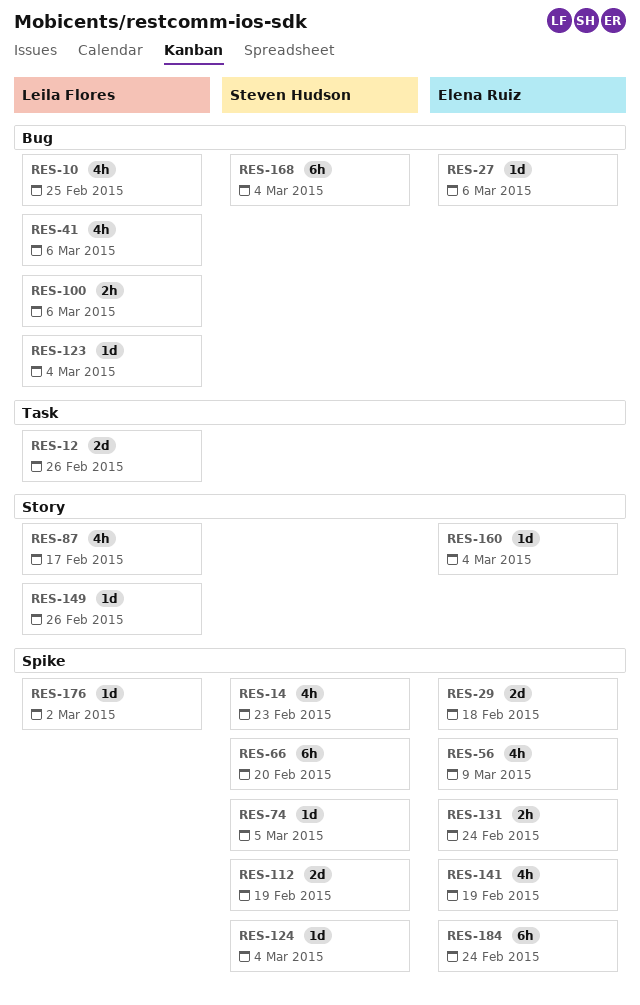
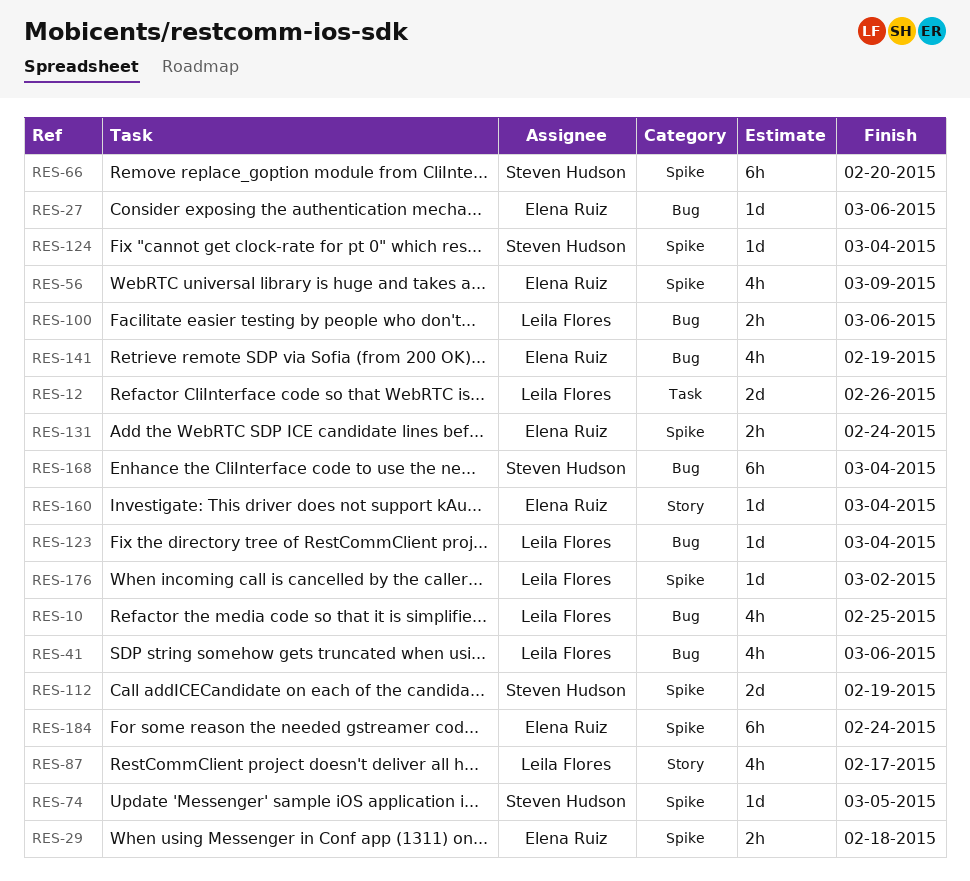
RES-14: present -> none
RES-29, estimate: 2d -> 2h
RES-141, label: Spike -> Bug
RES-149: present -> none

